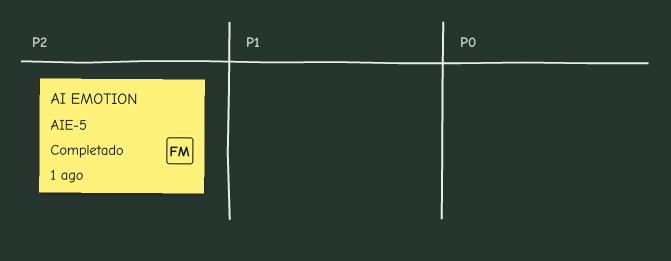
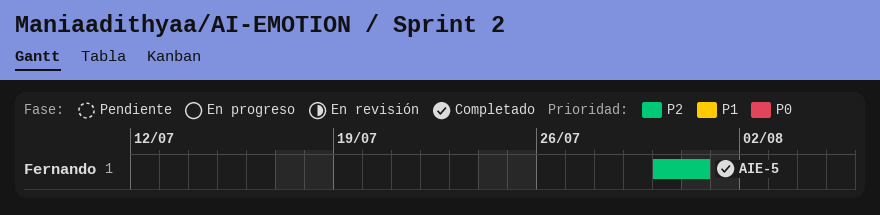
AIE-5, due: Aug 1 -> Jul 31

